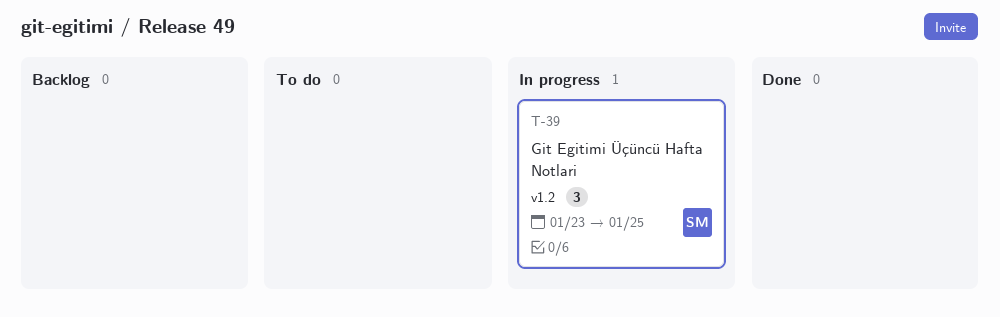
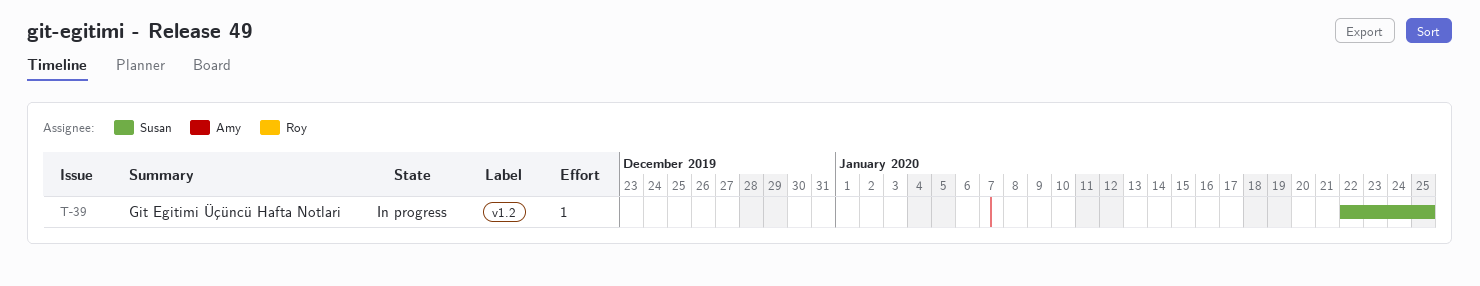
T-39, estimate: 3 -> 1
T-39, start: Jan 23 -> Jan 22

